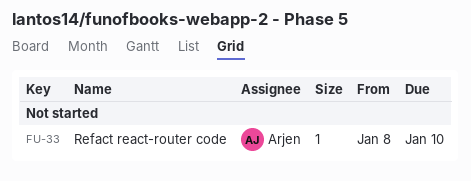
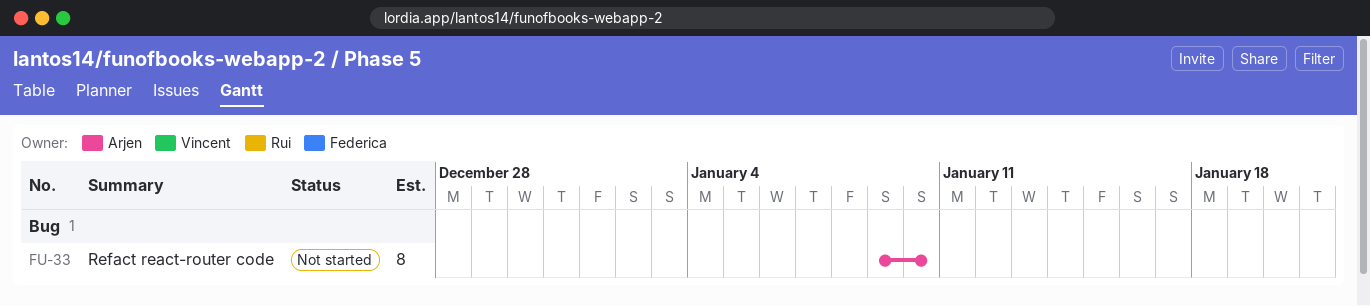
FU-33, estimate: 1 -> 8
FU-33, start: Jan 8 -> Jan 9

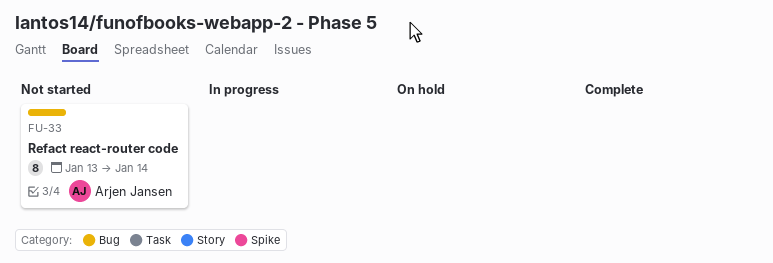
FU-33, start: Jan 9 -> Jan 13
FU-33, due: Jan 10 -> Jan 14

